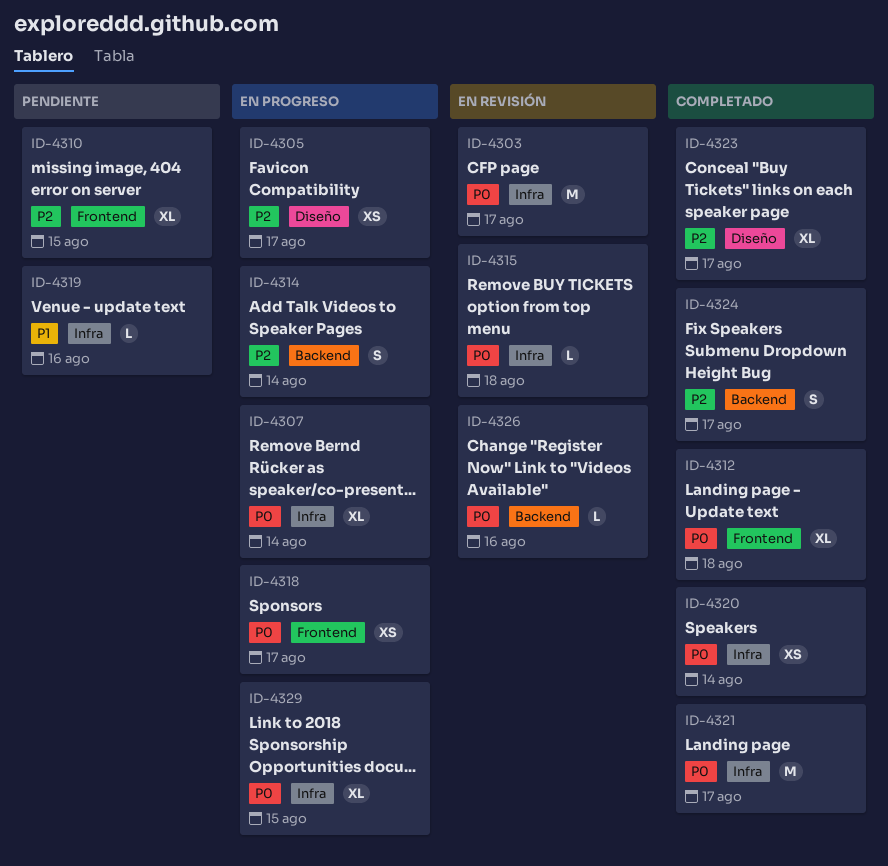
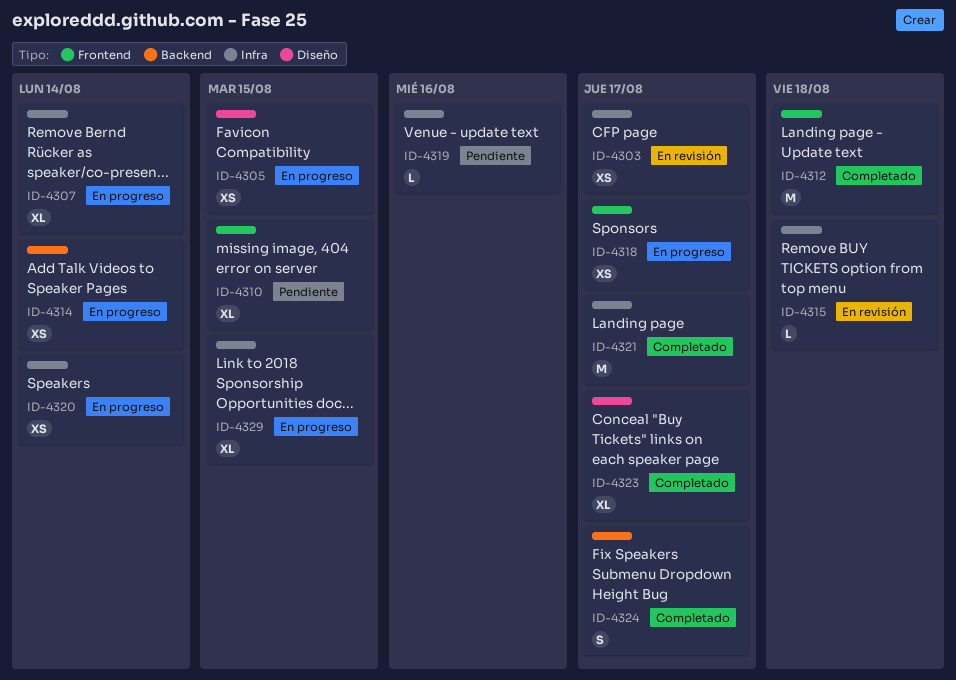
ID-4303, estimate: M -> XS
ID-4305, due: Aug 17 -> Aug 15
ID-4312, estimate: XL -> M
ID-4314, estimate: S -> XS
ID-4320, status: Completado -> En progreso
ID-4326: present -> none

